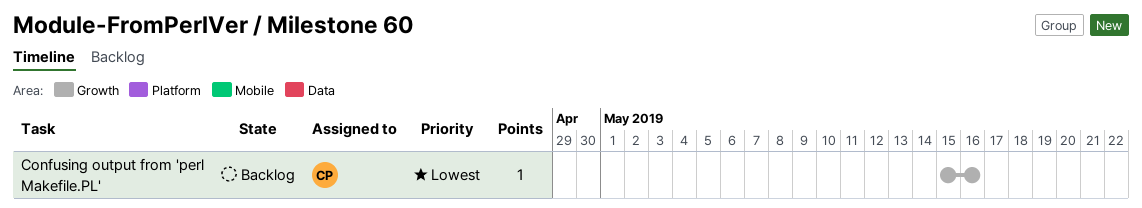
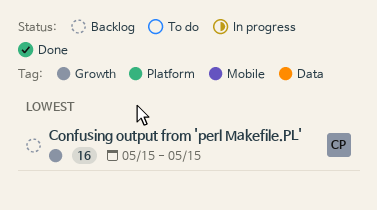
Confusing output from 'perl Makefile.PL', estimate: 1 -> 16
Confusing output from 'perl Makefile.PL', due: May 16 -> May 15

